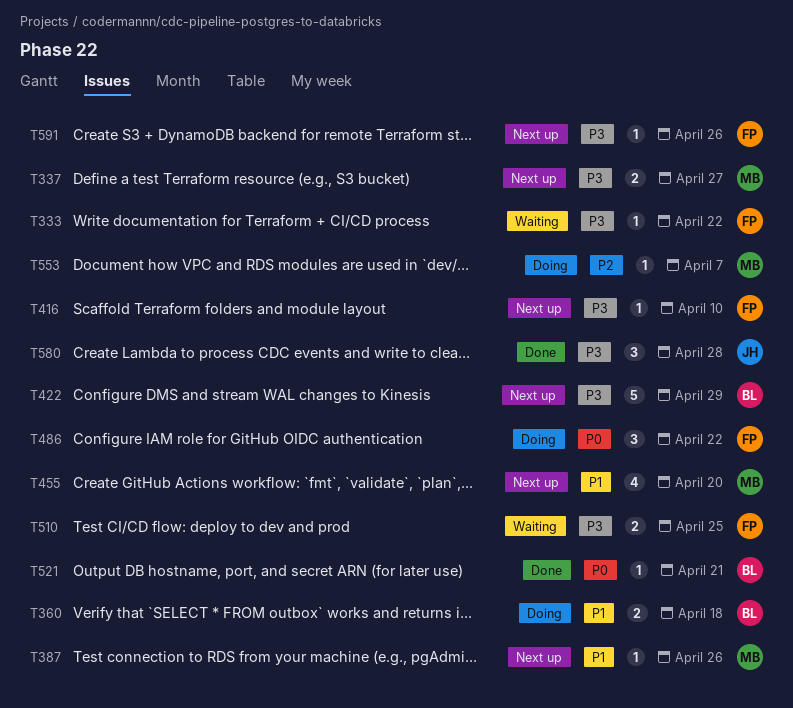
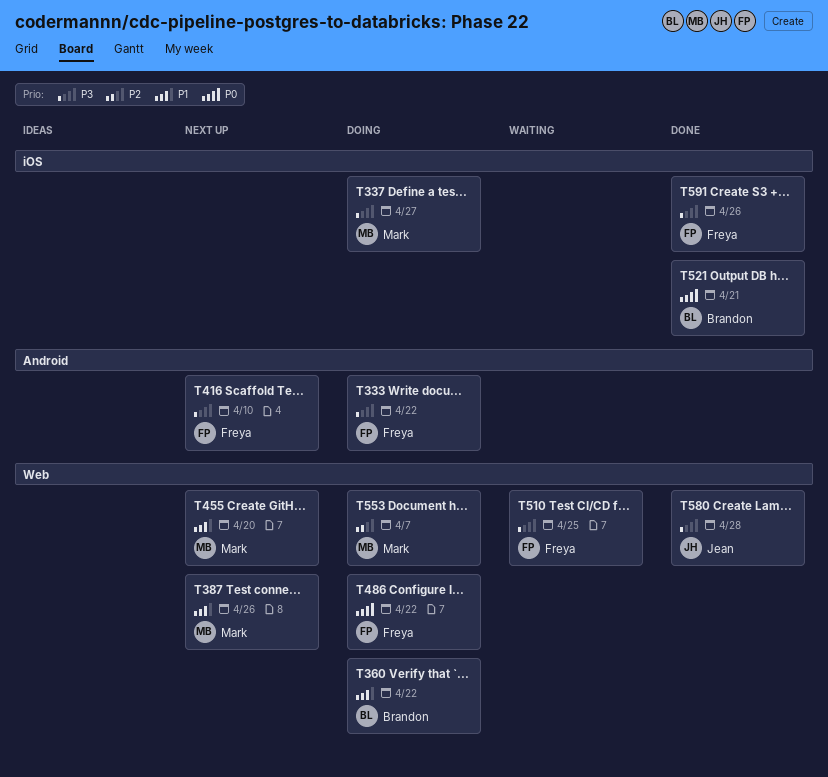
T333, status: Waiting -> Doing
T337, status: Next up -> Doing
T360, due: Apr 18 -> Apr 22
T422: present -> none
T591, status: Next up -> Done

